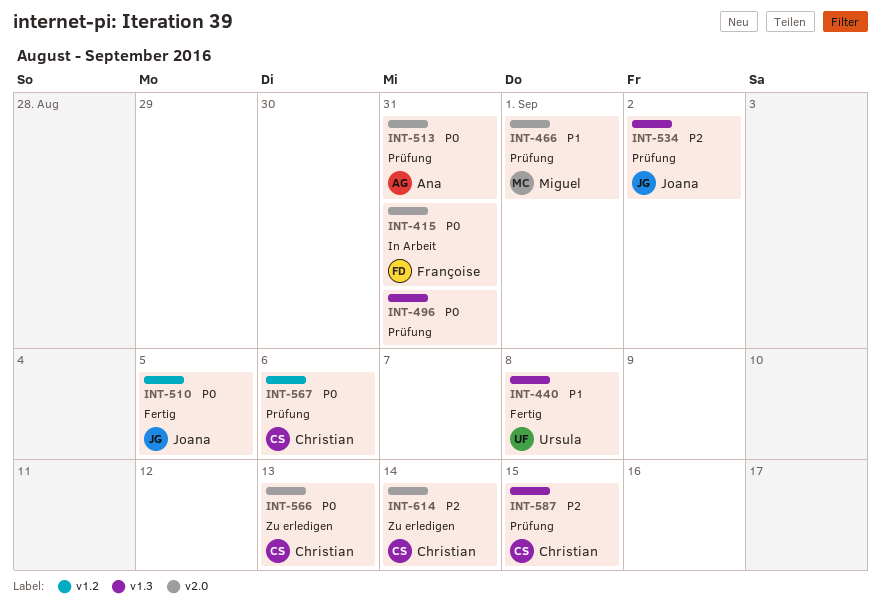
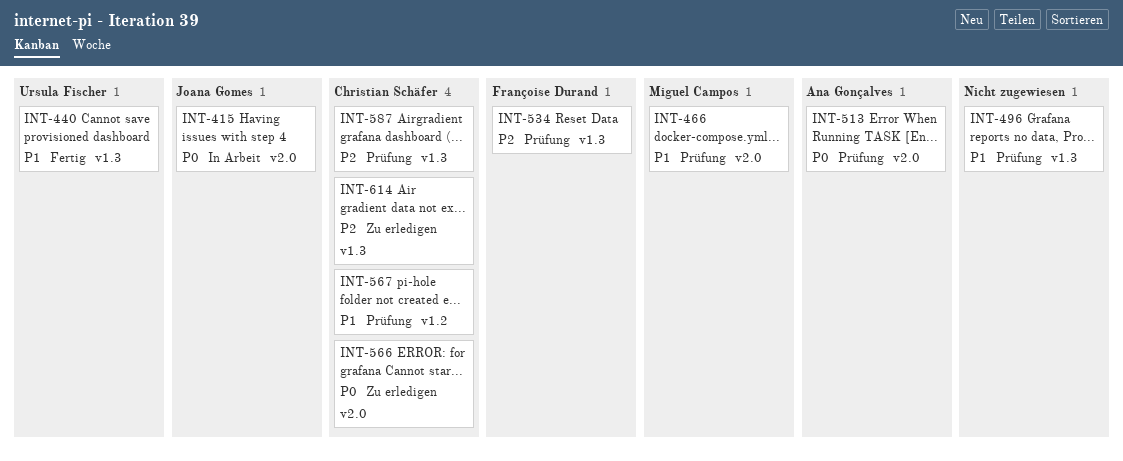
INT-415, owner: Françoise Durand -> Joana Gomes
INT-496, priority: P0 -> P1
INT-510: present -> none
INT-534, owner: Joana Gomes -> Françoise Durand
INT-567, priority: P0 -> P1
INT-614, label: v2.0 -> v1.3

